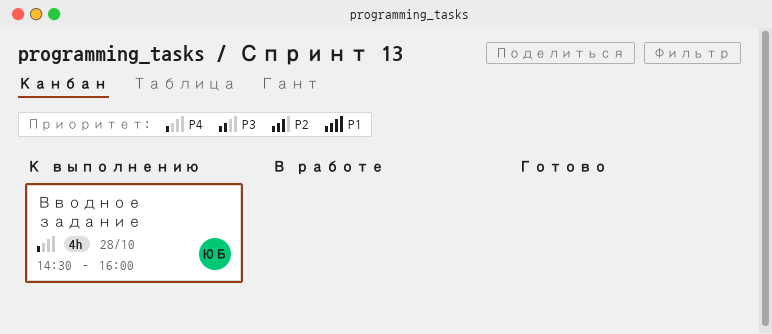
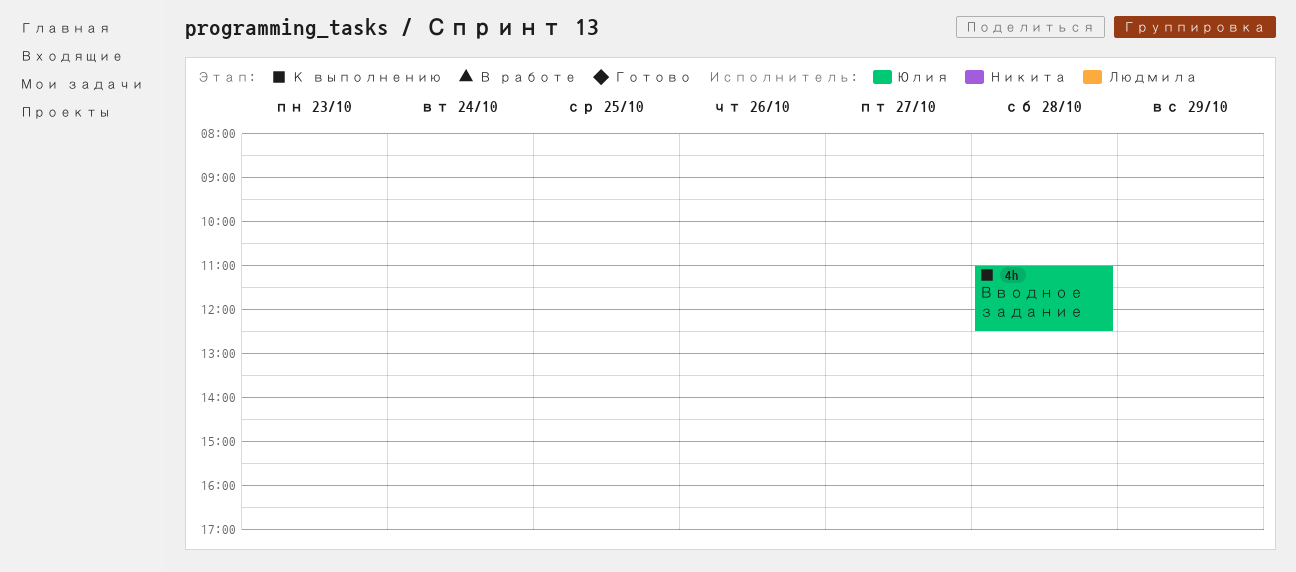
Вводное задание, begins: 14:30 -> 11:00
Вводное задание, ends: 16:00 -> 12:30

